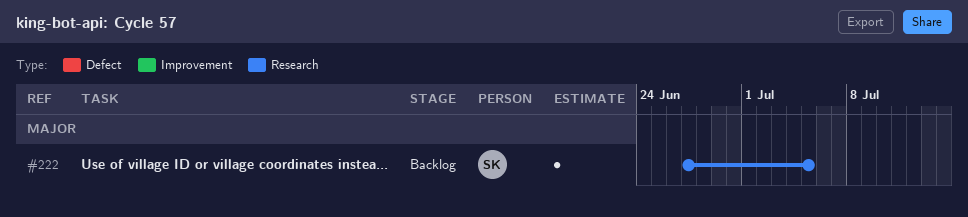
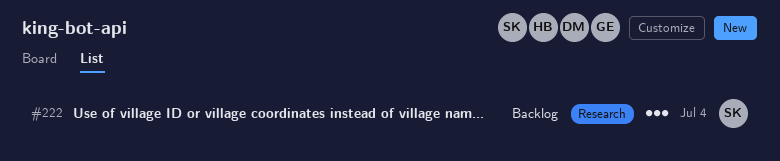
#222, estimate: 1 -> 3
#222, due: Jul 5 -> Jul 4

